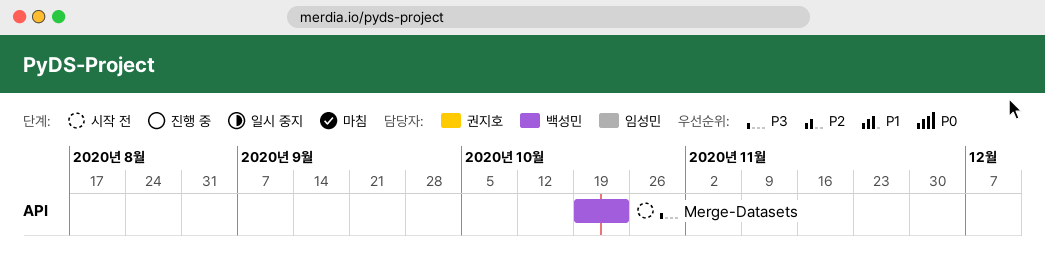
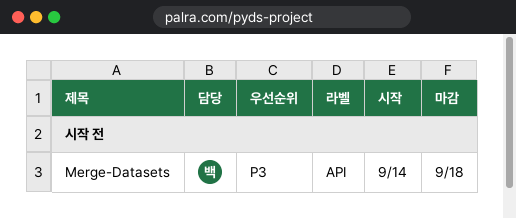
Merge-Datasets, start: Oct 19 -> Sep 14
Merge-Datasets, due: Oct 23 -> Sep 18

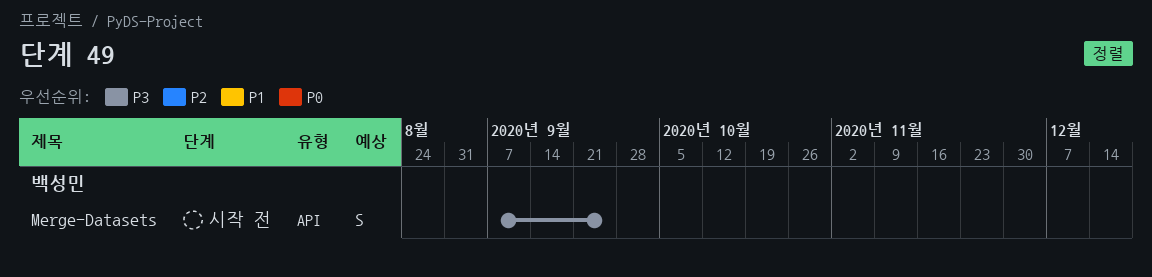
Merge-Datasets, start: Sep 14 -> Sep 7
Merge-Datasets, due: Sep 18 -> Sep 25

